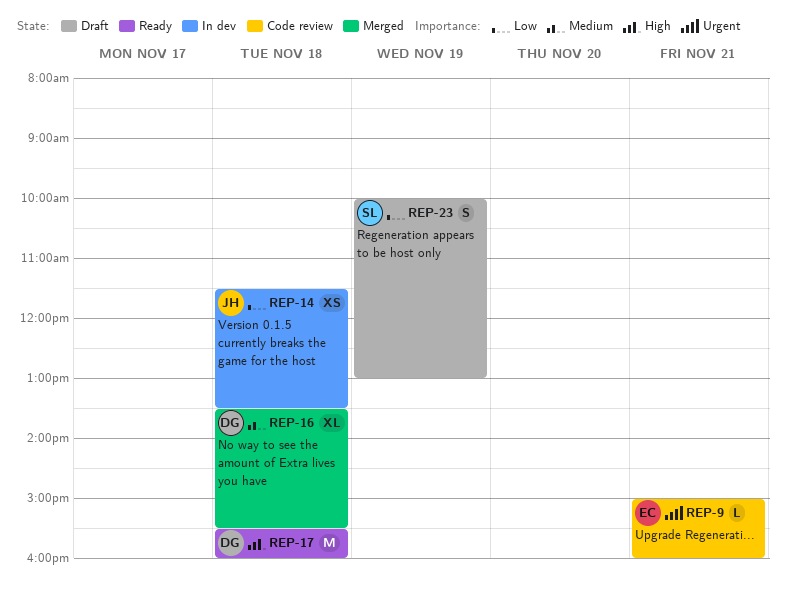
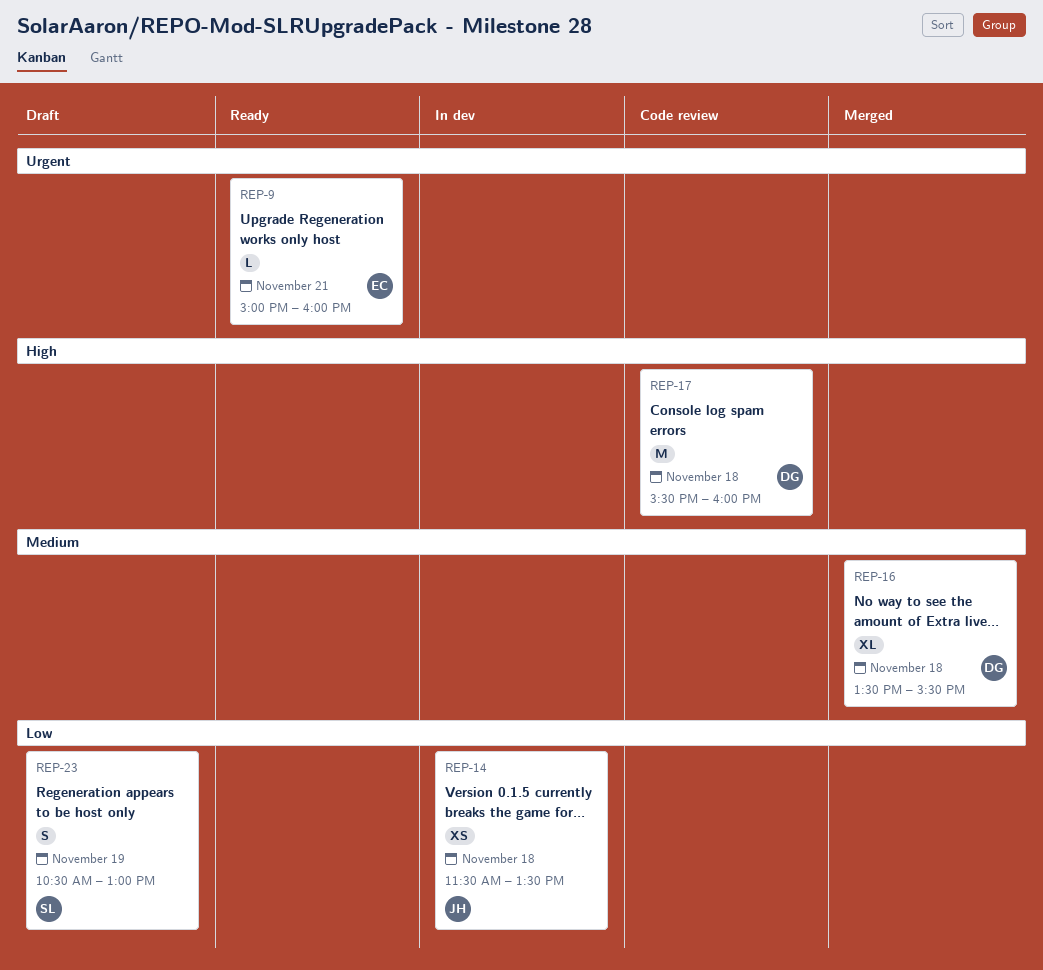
REP-9, status: Code review -> Ready
REP-17, status: Ready -> Code review
REP-23, begins: 10:00 -> 10:30

